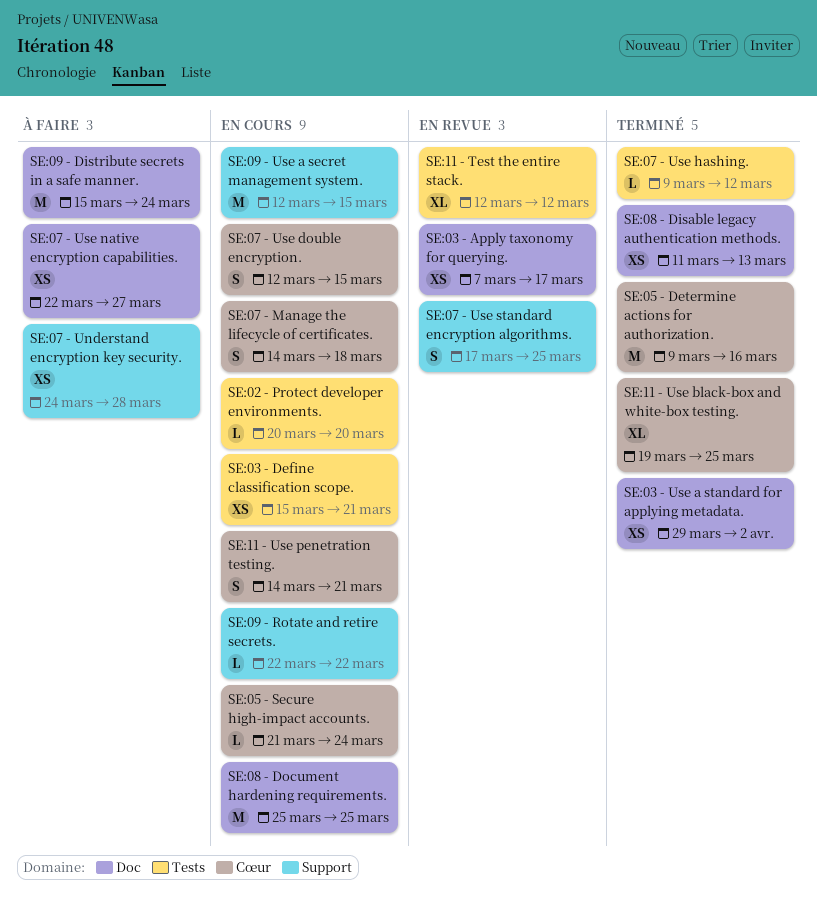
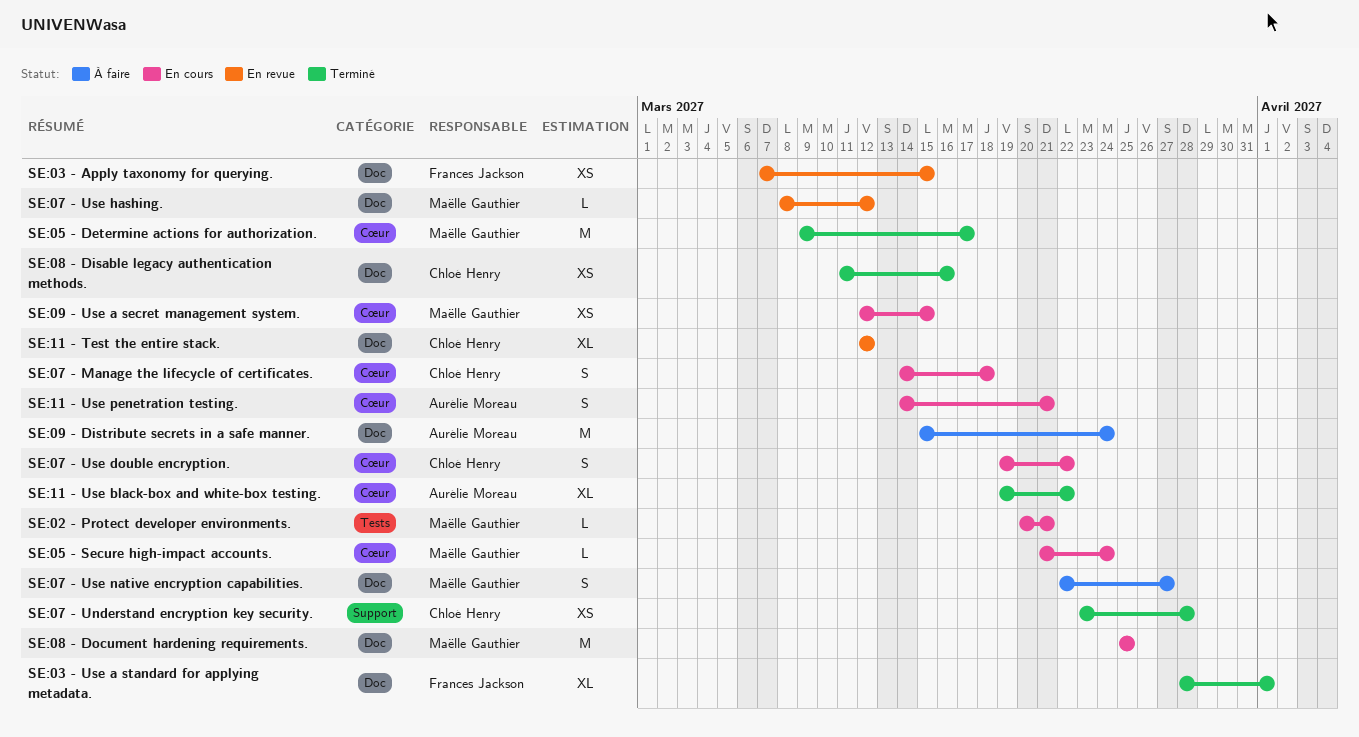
SE:02 - Protect developer environments., due: Mar 20 -> Mar 21
SE:03 - Apply taxonomy for querying., due: Mar 17 -> Mar 15
SE:03 - Define classification scope.: present -> none
SE:03 - Use a standard for applying metadata., estimate: XS -> XL
SE:03 - Use a standard for applying metadata., start: Mar 29 -> Mar 28
SE:03 - Use a standard for applying metadata., due: Apr 2 -> Apr 1
SE:05 - Determine actions for authorization., due: Mar 16 -> Mar 17
SE:07 - Understand encryption key security., status: À faire -> Terminé
SE:07 - Understand encryption key security., start: Mar 24 -> Mar 23
SE:07 - Use double encryption., start: Mar 12 -> Mar 19
SE:07 - Use double encryption., due: Mar 15 -> Mar 22
SE:07 - Use hashing., status: Terminé -> En revue
SE:07 - Use hashing., label: Tests -> Doc
SE:07 - Use hashing., start: Mar 9 -> Mar 8
SE:07 - Use native encryption capabilities., estimate: XS -> S
SE:07 - Use standard encryption algorithms.: present -> none
SE:08 - Disable legacy authentication methods., due: Mar 13 -> Mar 16
SE:09 - Rotate and retire secrets.: present -> none
SE:09 - Use a secret management system., label: Support -> Cœur
SE:09 - Use a secret management system., estimate: M -> XS
SE:11 - Test the entire stack., label: Tests -> Doc
SE:11 - Use black-box and white-box testing., due: Mar 25 -> Mar 22

